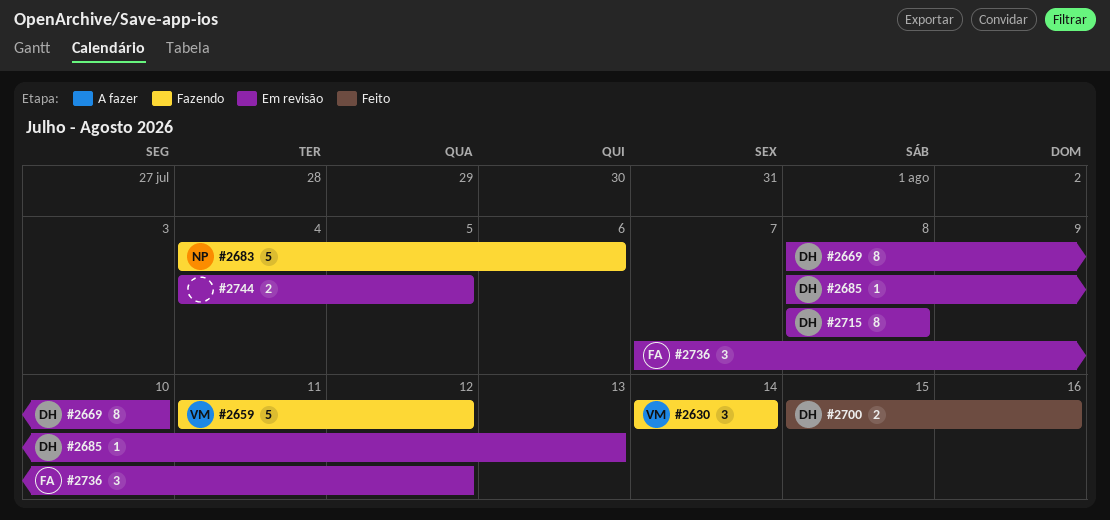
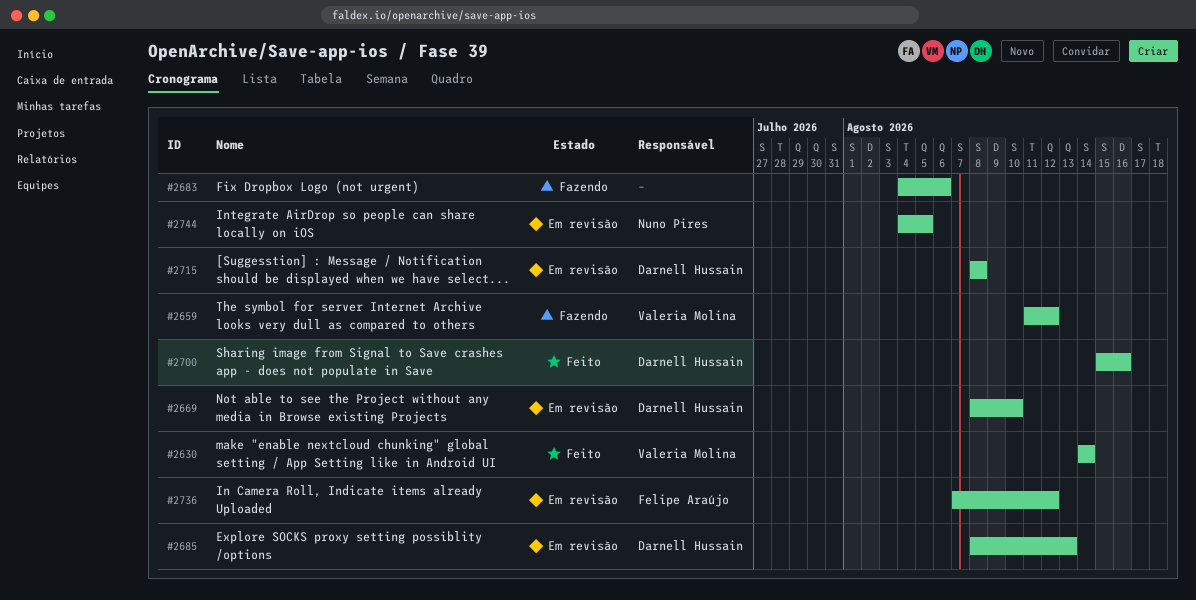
#2630, status: Fazendo -> Feito
#2683, owner: Nuno Pires -> none
#2744, owner: none -> Nuno Pires

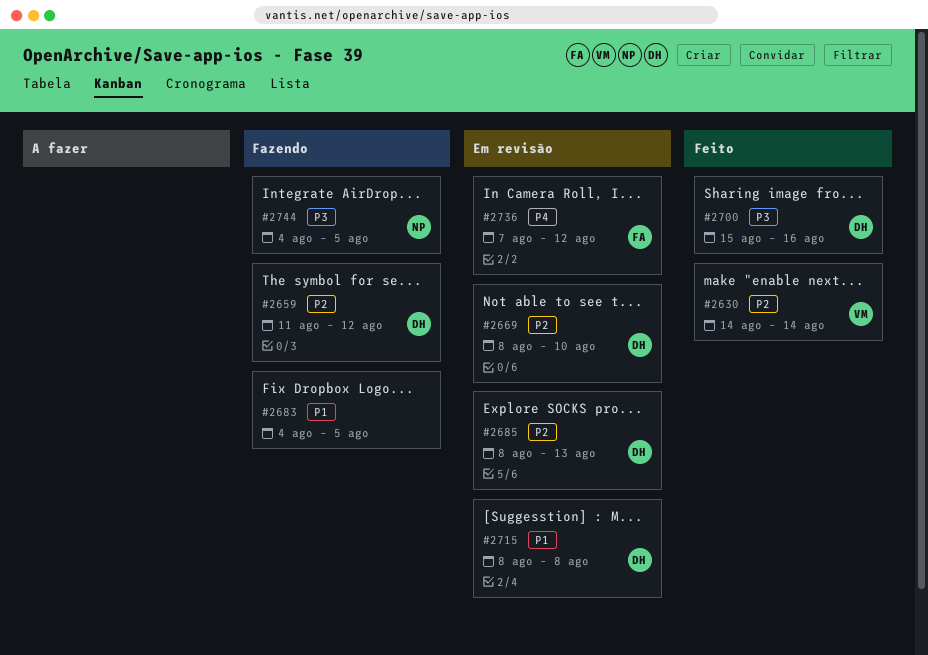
#2659, owner: Valeria Molina -> Darnell Hussain
#2683, due: Aug 6 -> Aug 5
#2744, status: Em revisão -> Fazendo

